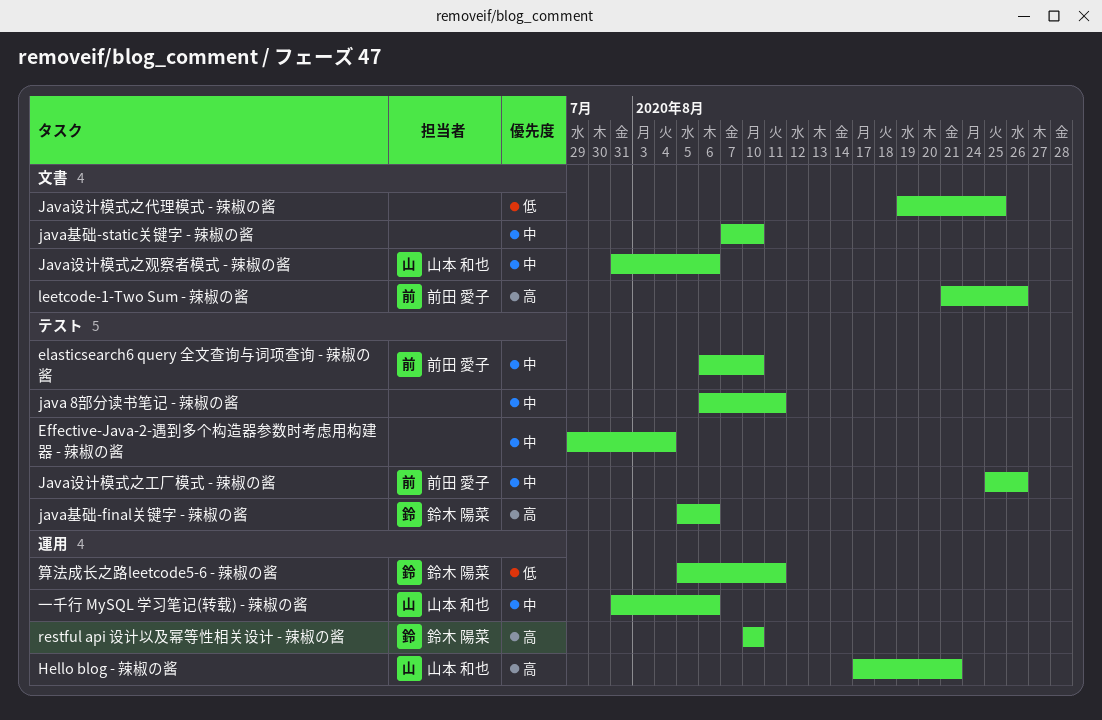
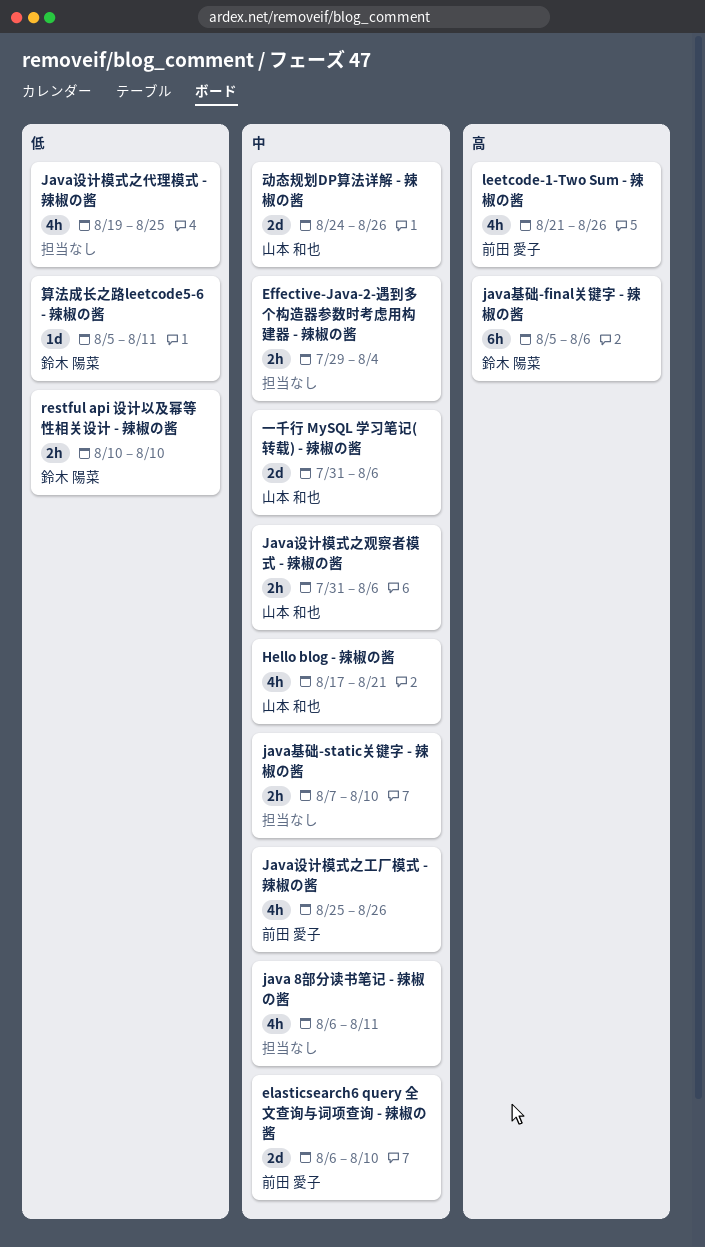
Hello blog - 辣椒の酱, priority: 高 -> 中
restful api 设计以及幂等性相关设计 - 辣椒の酱, priority: 高 -> 低
动态规划DP算法详解 - 辣椒の酱: none -> present

